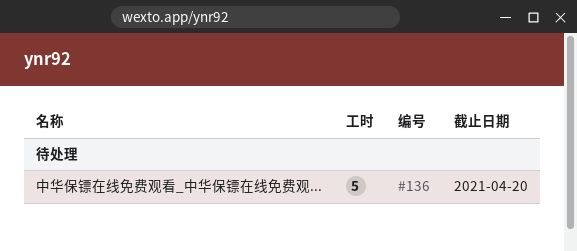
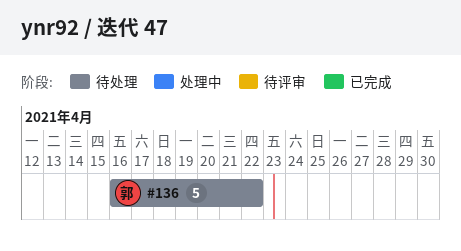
#136, due: Apr 20 -> Apr 22

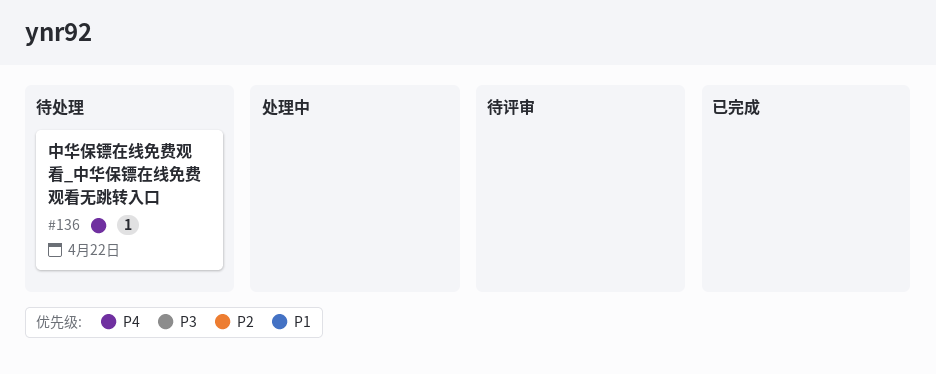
#136, estimate: 5 -> 1

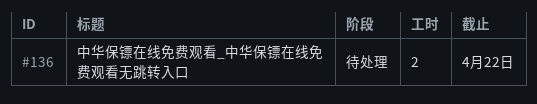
#136, estimate: 1 -> 2

